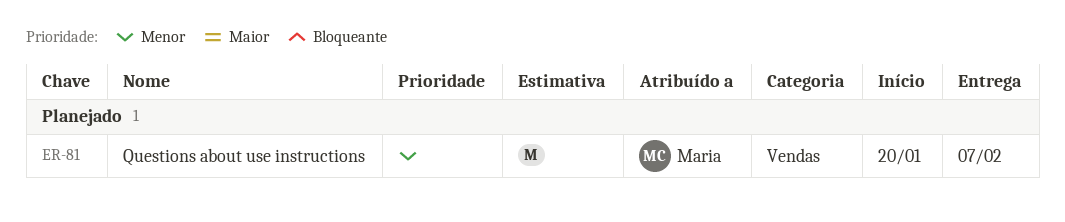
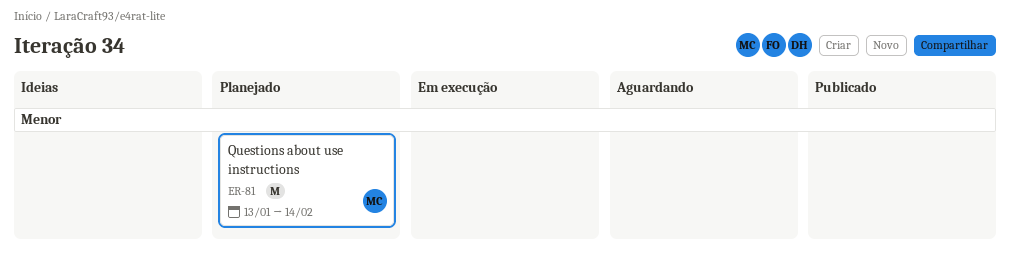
ER-81, start: Jan 20 -> Jan 13
ER-81, due: Feb 7 -> Feb 14

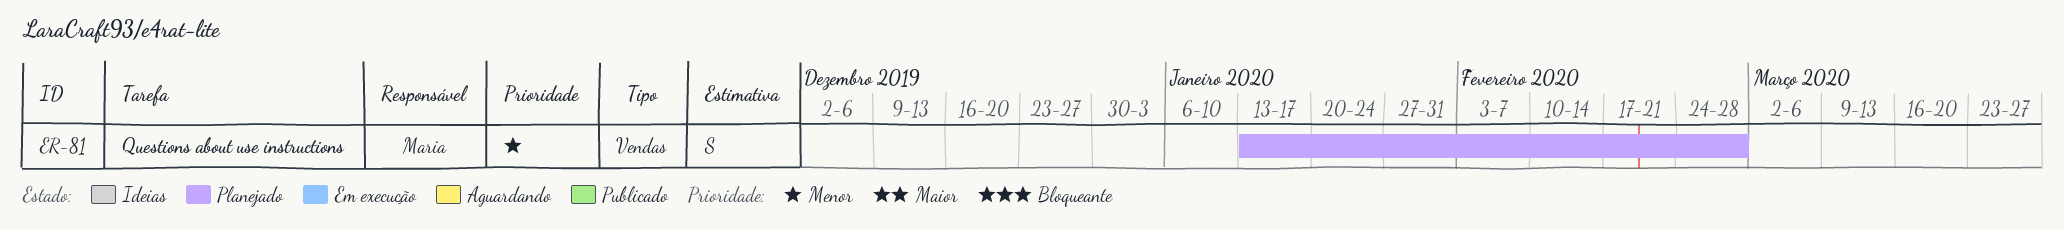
ER-81, estimate: M -> S
ER-81, due: Feb 14 -> Feb 28

